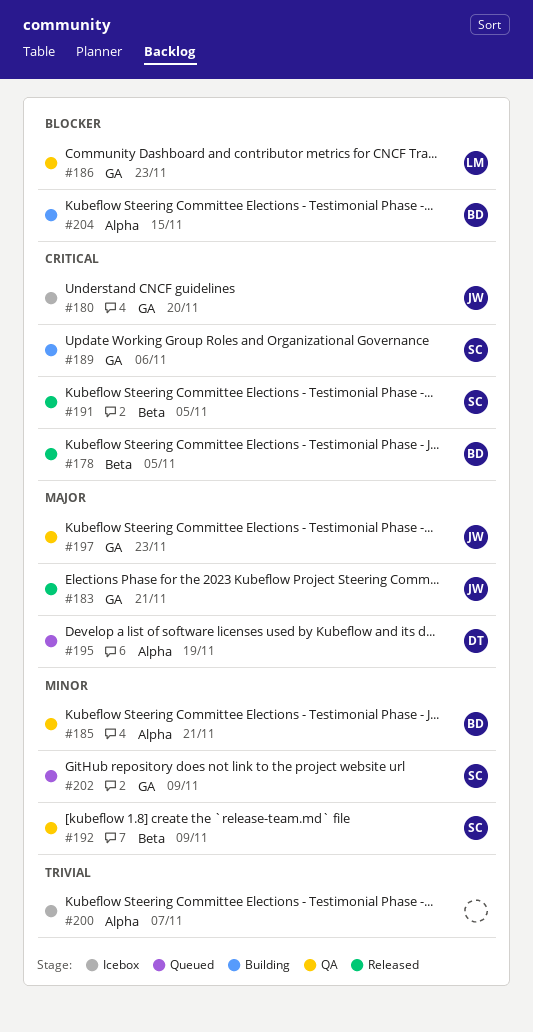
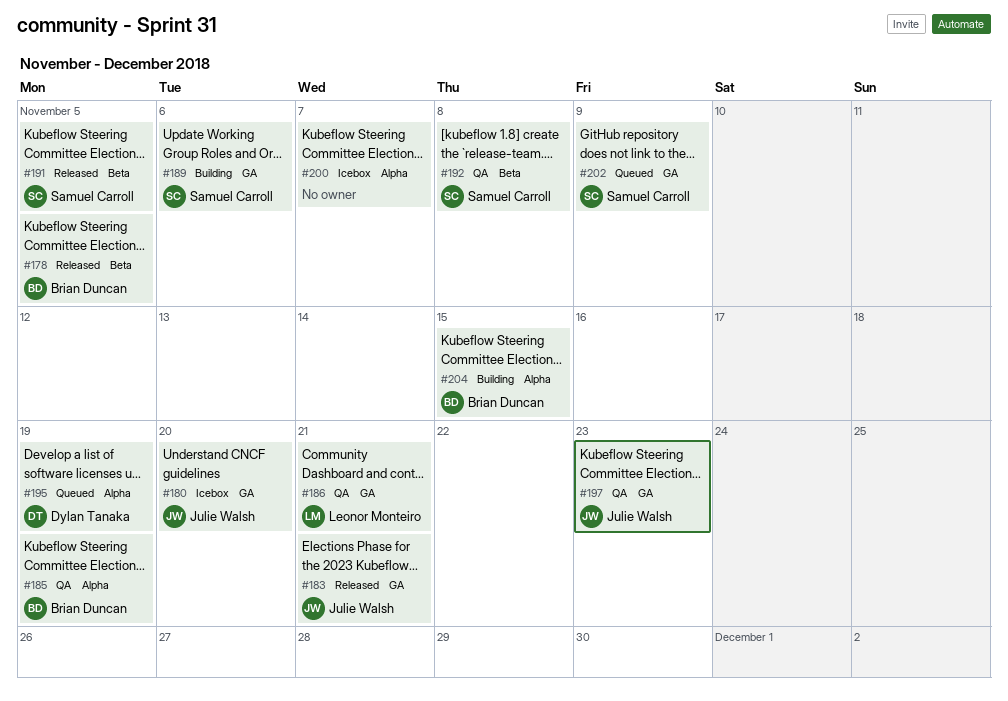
#185, due: Nov 21 -> Nov 19
#186, due: Nov 23 -> Nov 21
#192, due: Nov 9 -> Nov 8

